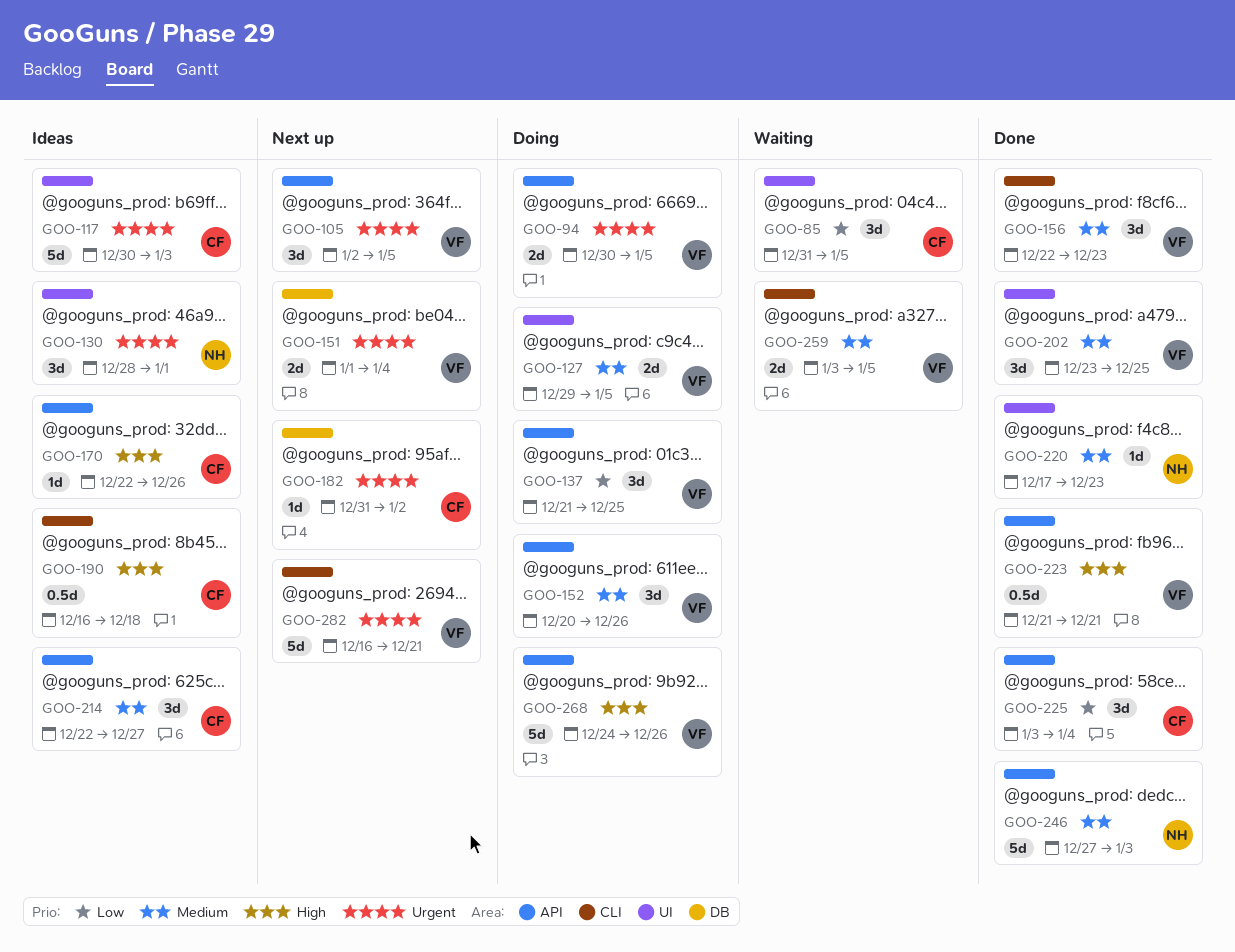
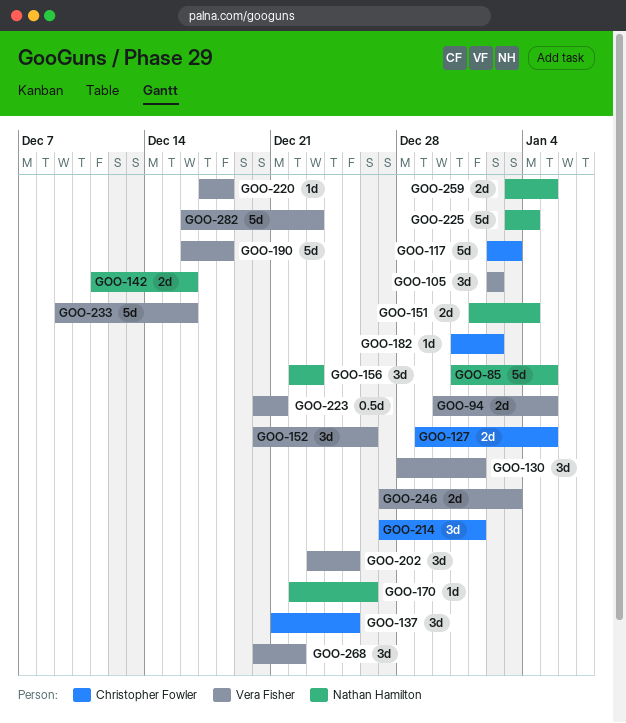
GOO-85, owner: Christopher Fowler -> Nathan Hamilton
GOO-85, estimate: 3d -> 5d
GOO-105, due: Jan 5 -> Jan 2
GOO-117, start: Dec 30 -> Jan 2
GOO-127, owner: Vera Fisher -> Christopher Fowler
GOO-130, owner: Nathan Hamilton -> Vera Fisher
GOO-137, owner: Vera Fisher -> Christopher Fowler
GOO-142: none -> present
GOO-151, owner: Vera Fisher -> Nathan Hamilton
GOO-156, owner: Vera Fisher -> Nathan Hamilton
GOO-170, owner: Christopher Fowler -> Nathan Hamilton
GOO-190, owner: Christopher Fowler -> Vera Fisher
GOO-190, estimate: 0.5d -> 5d
GOO-214, start: Dec 22 -> Dec 27
GOO-214, due: Dec 27 -> Jan 1
GOO-220, owner: Nathan Hamilton -> Vera Fisher
GOO-220, due: Dec 23 -> Dec 18
GOO-223, start: Dec 21 -> Dec 20
GOO-225, owner: Christopher Fowler -> Nathan Hamilton
GOO-225, estimate: 3d -> 5d
GOO-233: none -> present
GOO-246, owner: Nathan Hamilton -> Vera Fisher
GOO-246, estimate: 5d -> 2d
GOO-259, owner: Vera Fisher -> Nathan Hamilton
GOO-268, estimate: 5d -> 3d
GOO-268, start: Dec 24 -> Dec 20
GOO-268, due: Dec 26 -> Dec 22
GOO-282, due: Dec 21 -> Dec 23

